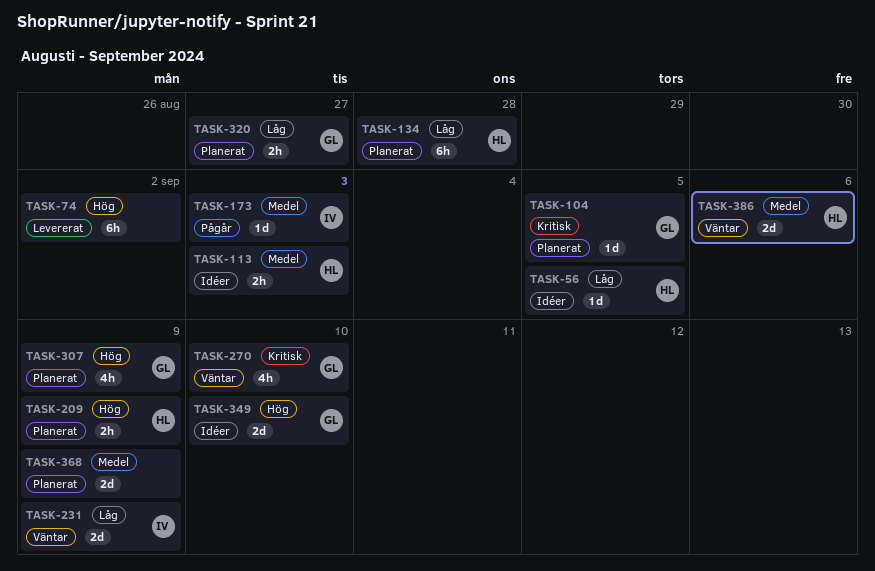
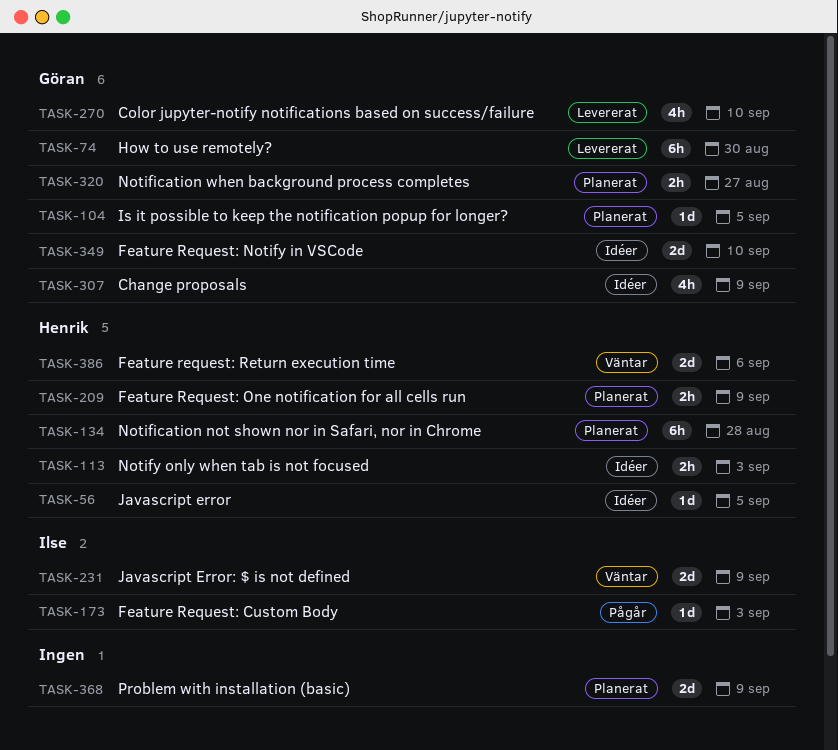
TASK-74, owner: none -> Göran
TASK-74, due: Sep 2 -> Aug 30
TASK-270, status: Väntar -> Levererat
TASK-307, status: Planerat -> Idéer

